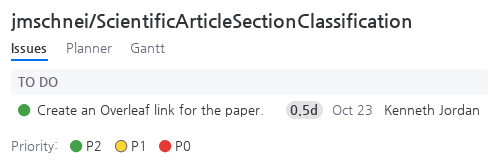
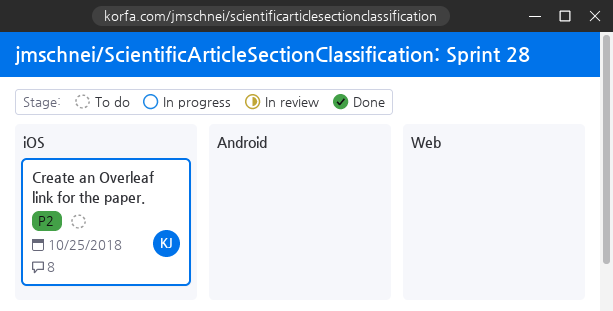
Create an Overleaf link for the paper., due: Oct 23 -> Oct 25

